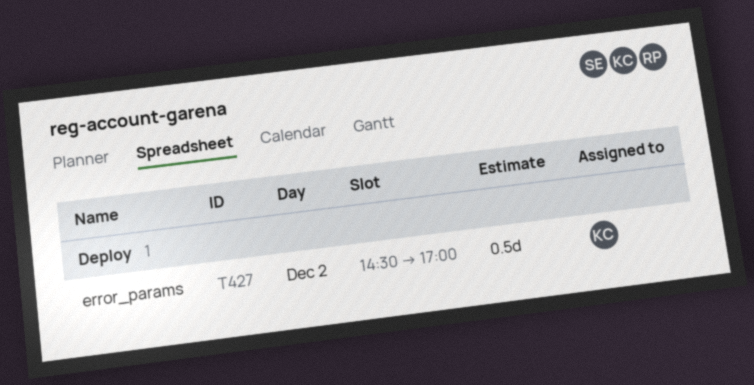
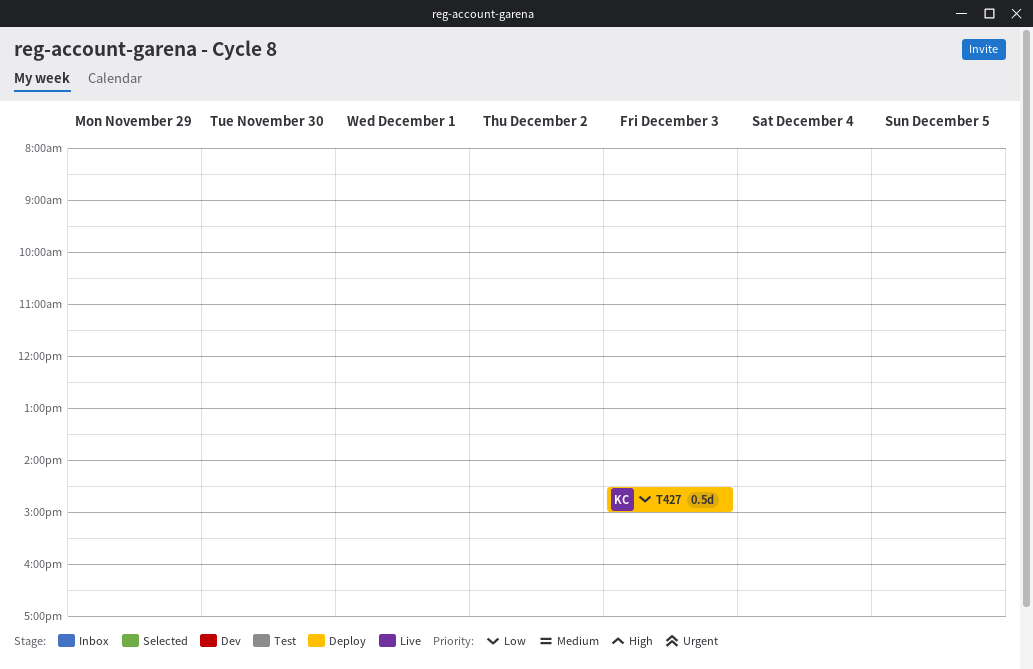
T427, day: Dec 2 -> Dec 3
T427, ends: 17:00 -> 15:00

